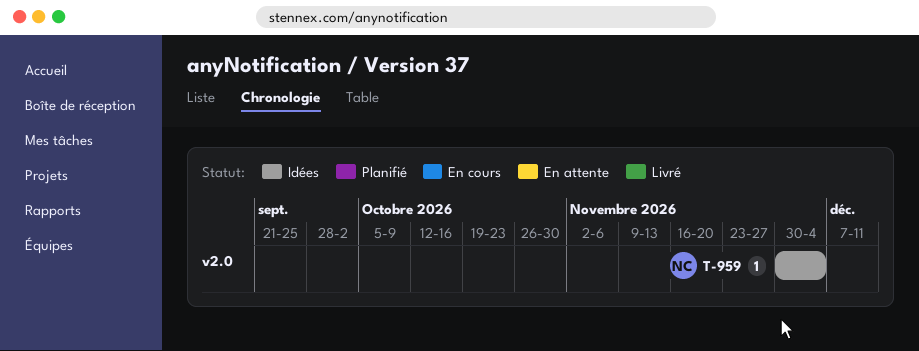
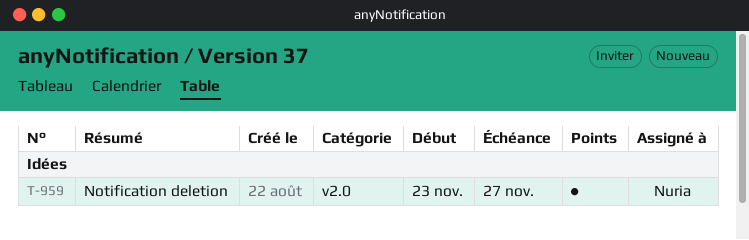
T-959, start: Nov 30 -> Nov 23
T-959, due: Dec 4 -> Nov 27

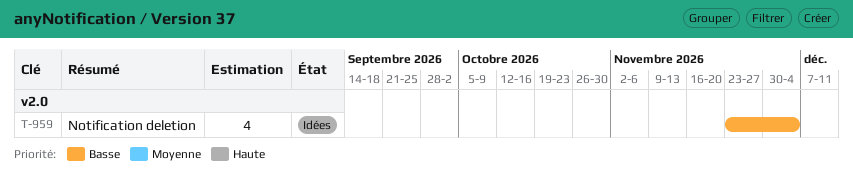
T-959, estimate: 1 -> 4
T-959, due: Nov 27 -> Dec 4

